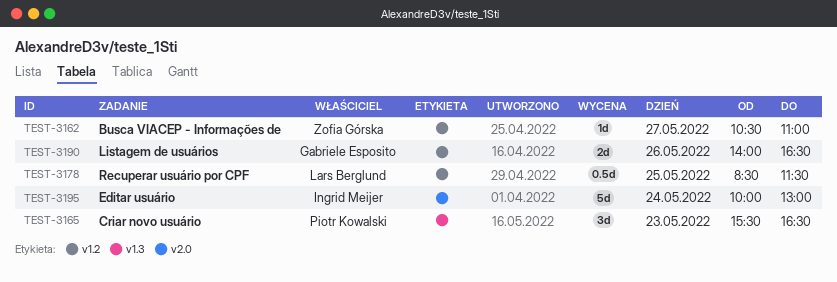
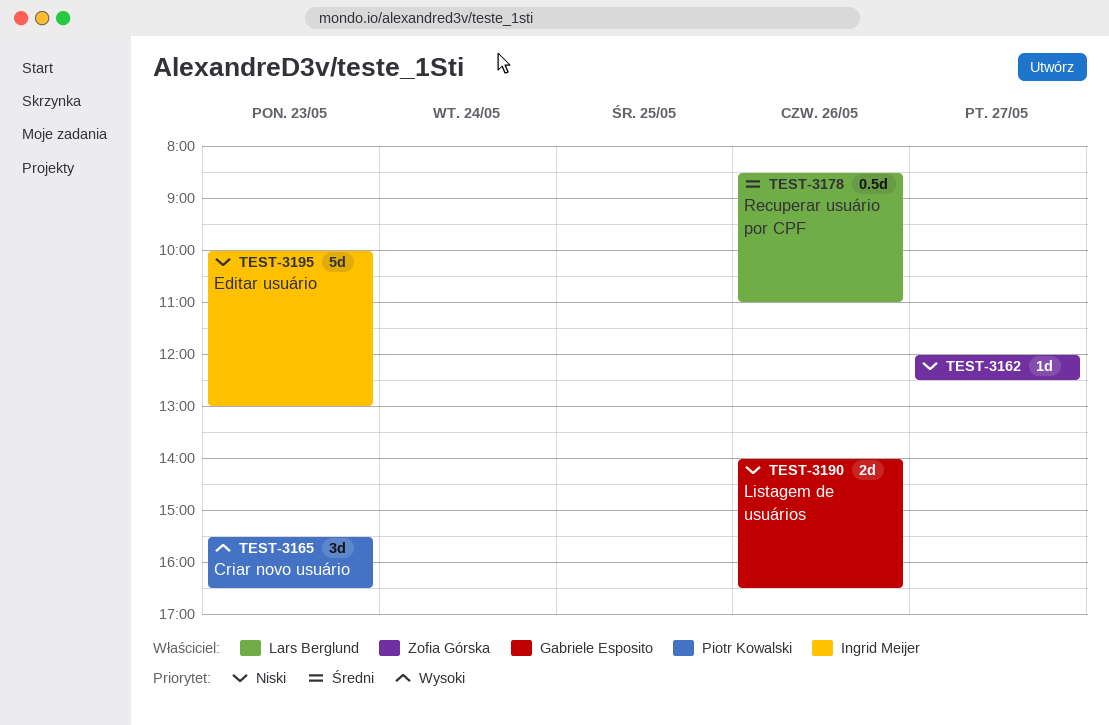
TEST-3162, begins: 10:30 -> 12:00
TEST-3162, ends: 11:00 -> 12:30
TEST-3178, day: May 25 -> May 26
TEST-3178, ends: 11:30 -> 11:00
TEST-3195, day: May 24 -> May 23

